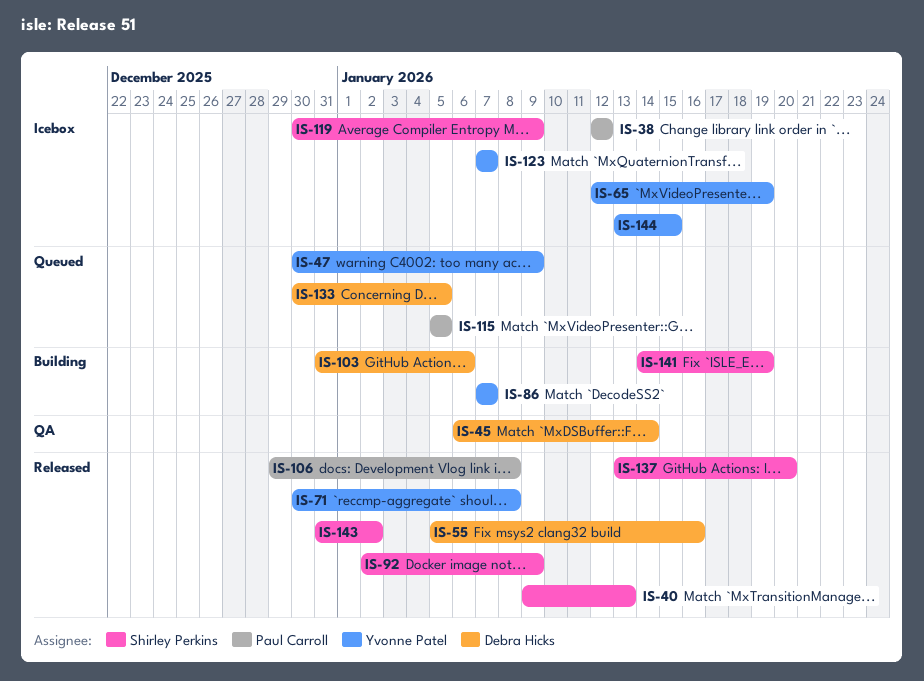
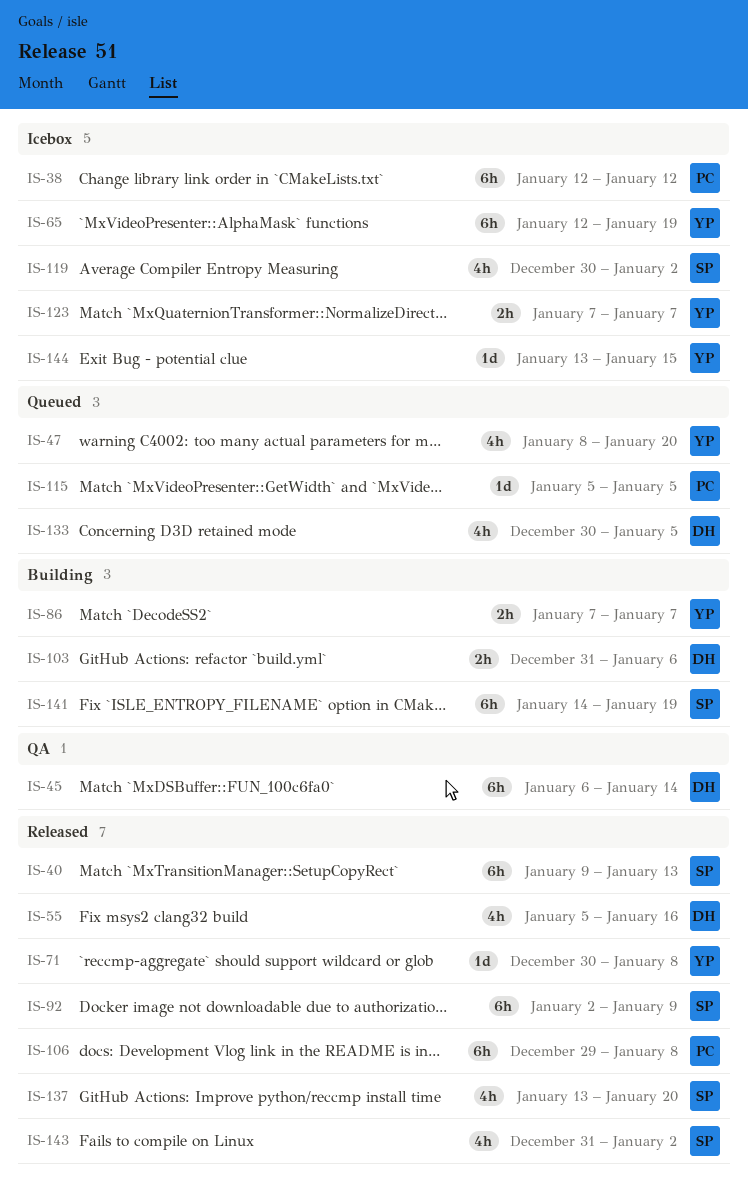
IS-47, start: Dec 30 -> Jan 8
IS-47, due: Jan 9 -> Jan 20
IS-119, due: Jan 9 -> Jan 2

